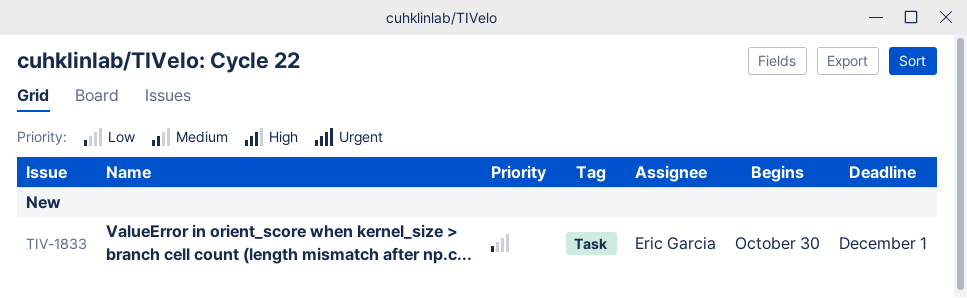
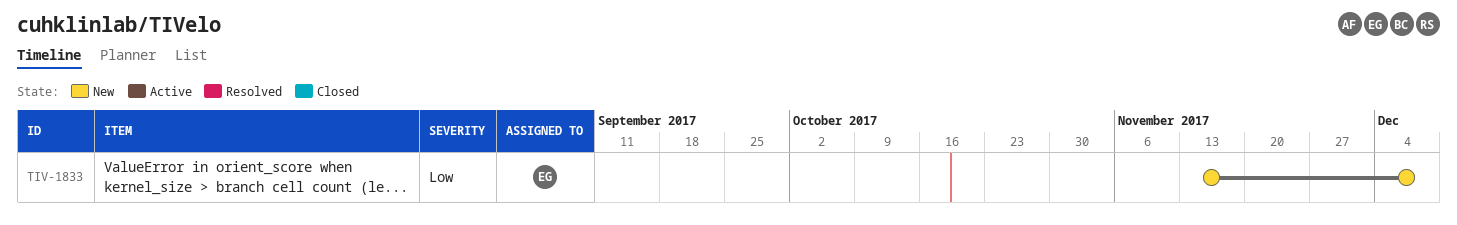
TIV-1833, start: Oct 30 -> Nov 13
TIV-1833, due: Dec 1 -> Dec 8

